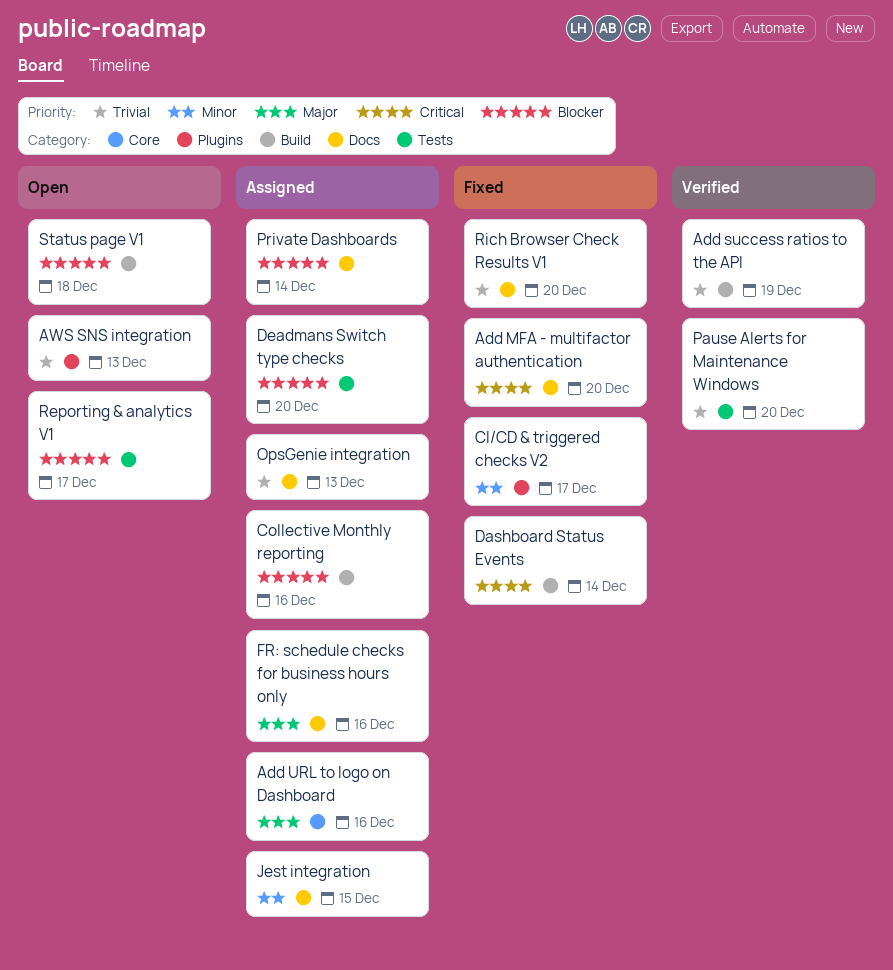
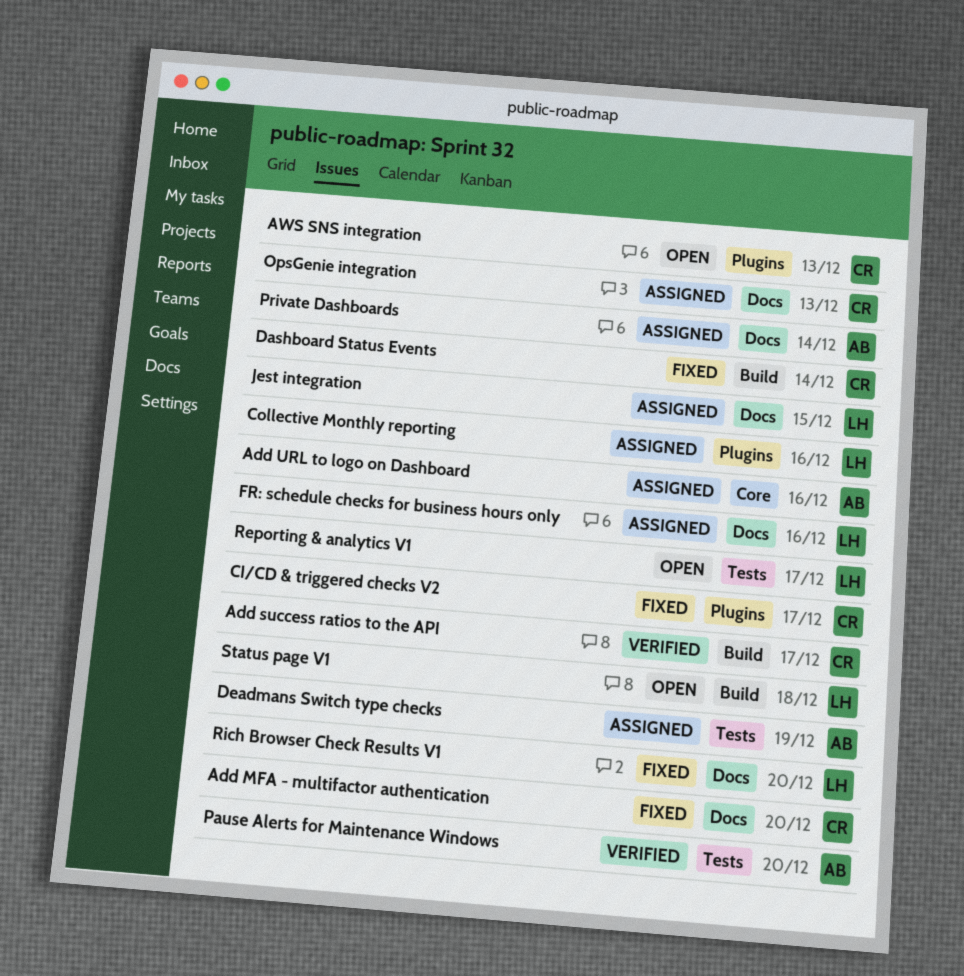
Add success ratios to the API, due: Dec 19 -> Dec 17
Collective Monthly reporting, label: Build -> Plugins
Deadmans Switch type checks, due: Dec 20 -> Dec 19

